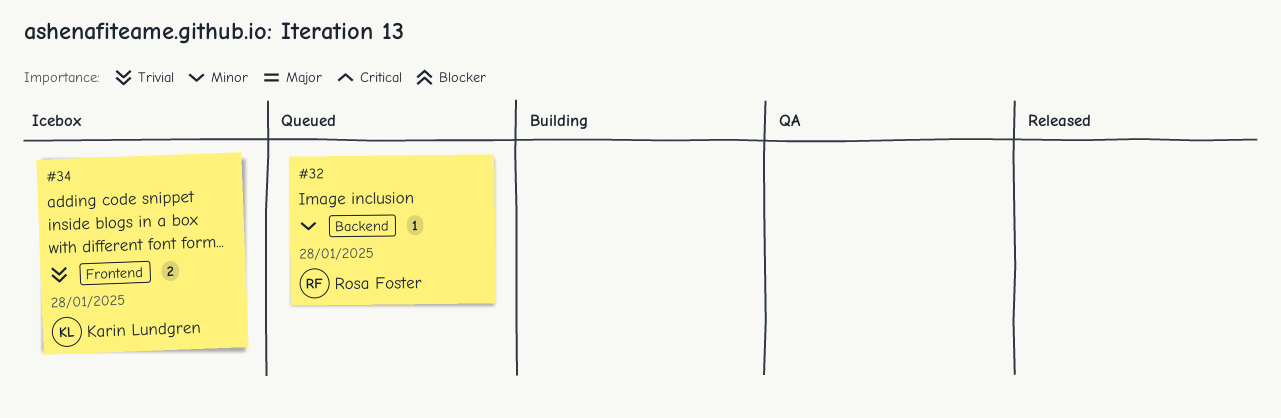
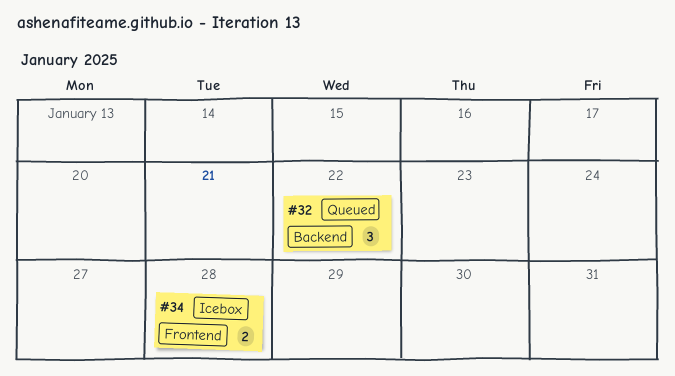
#32, estimate: 1 -> 3
#32, due: Jan 28 -> Jan 22

